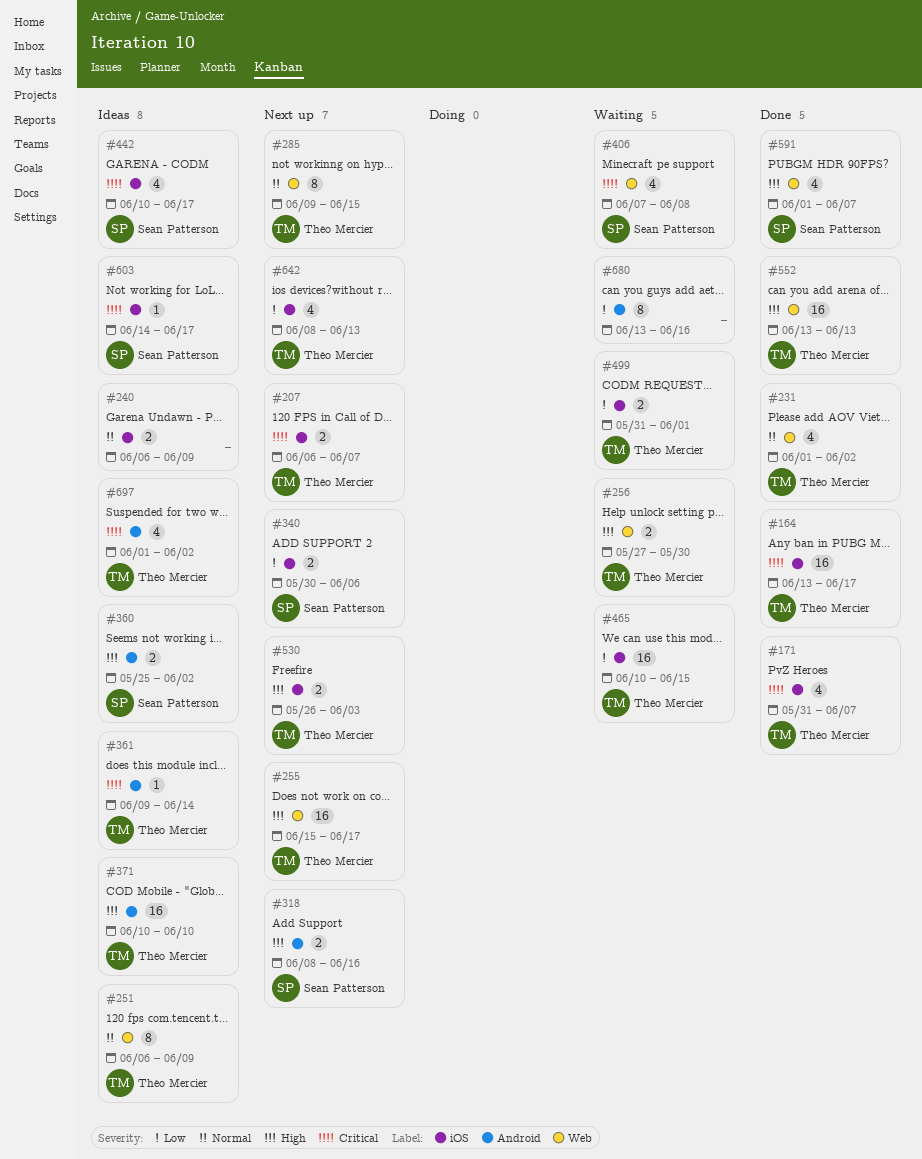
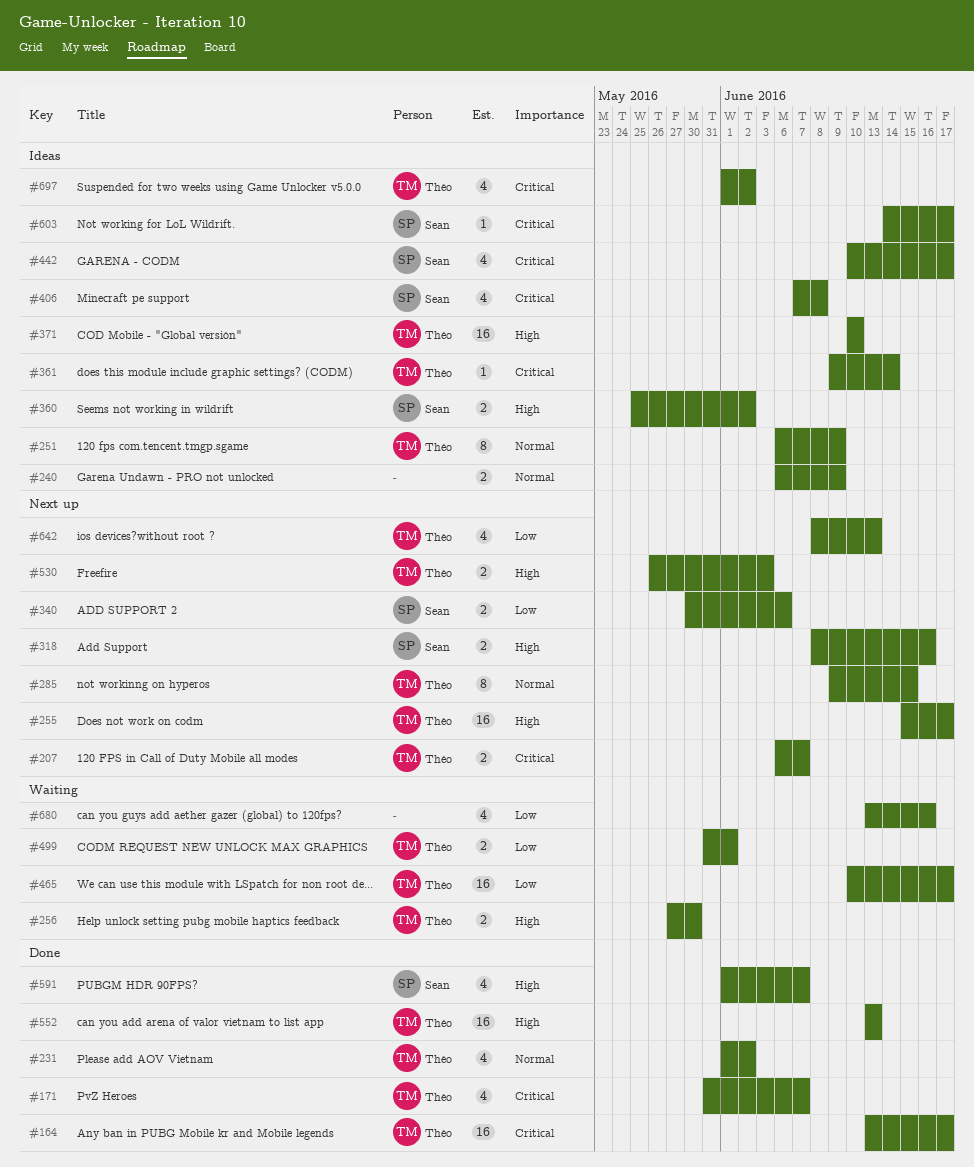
#406, status: Waiting -> Ideas
#465, due: Jun 15 -> Jun 17
#680, estimate: 8 -> 4

